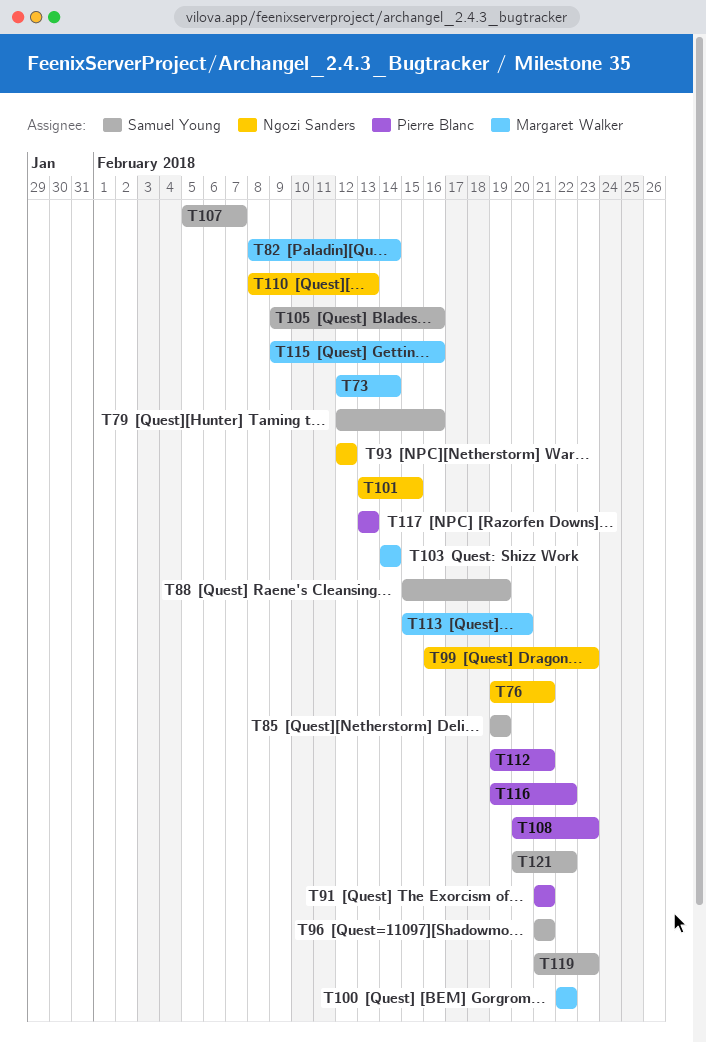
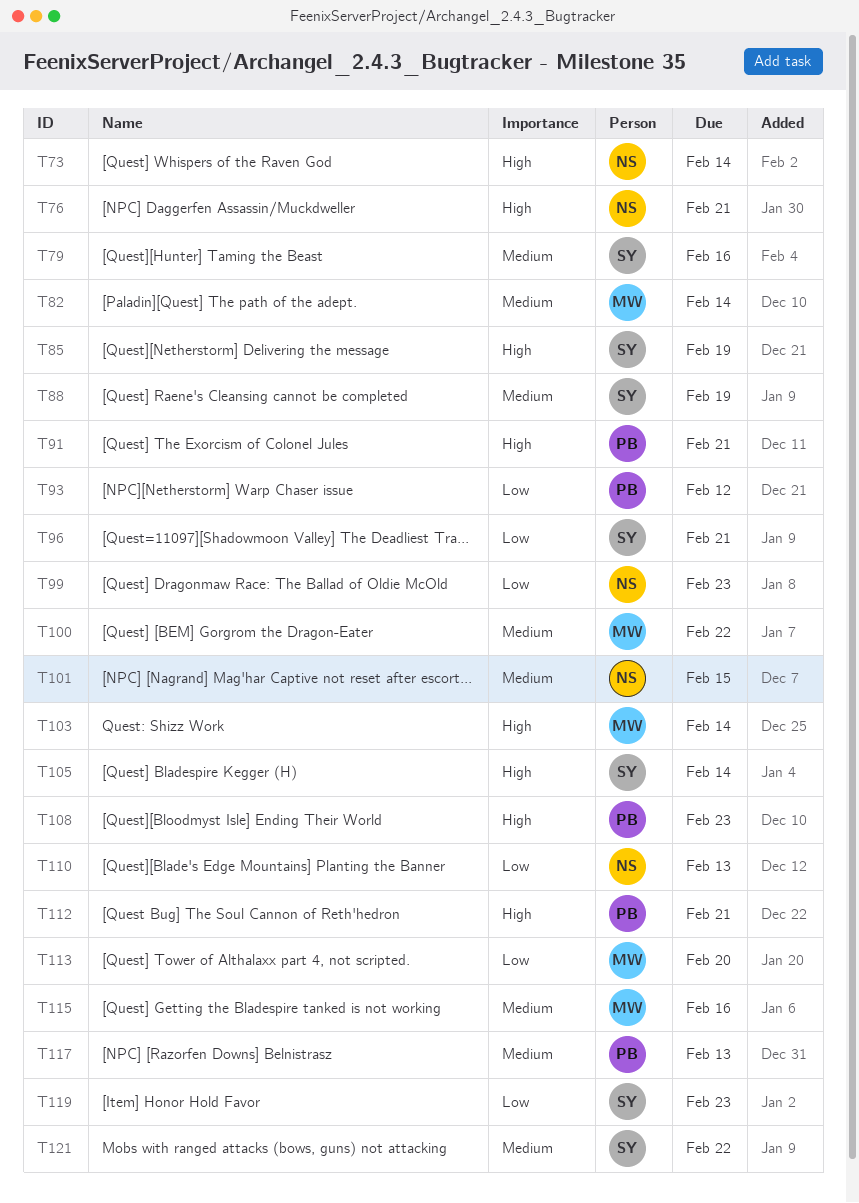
T73, owner: Margaret Walker -> Ngozi Sanders
T93, owner: Ngozi Sanders -> Pierre Blanc
T105, due: Feb 16 -> Feb 14
T107: present -> none
T116: present -> none

